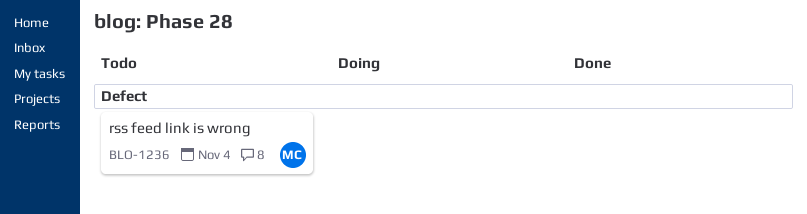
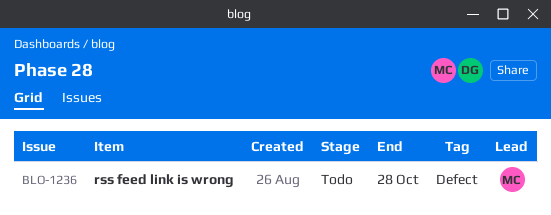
BLO-1236, due: Nov 4 -> Oct 28

